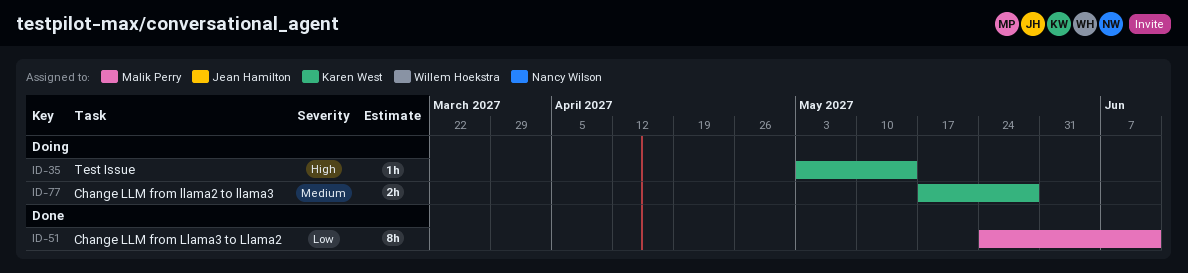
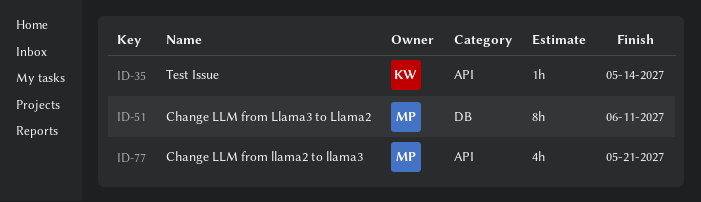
ID-77, owner: Karen West -> Malik Perry
ID-77, estimate: 2h -> 4h
ID-77, due: May 28 -> May 21

